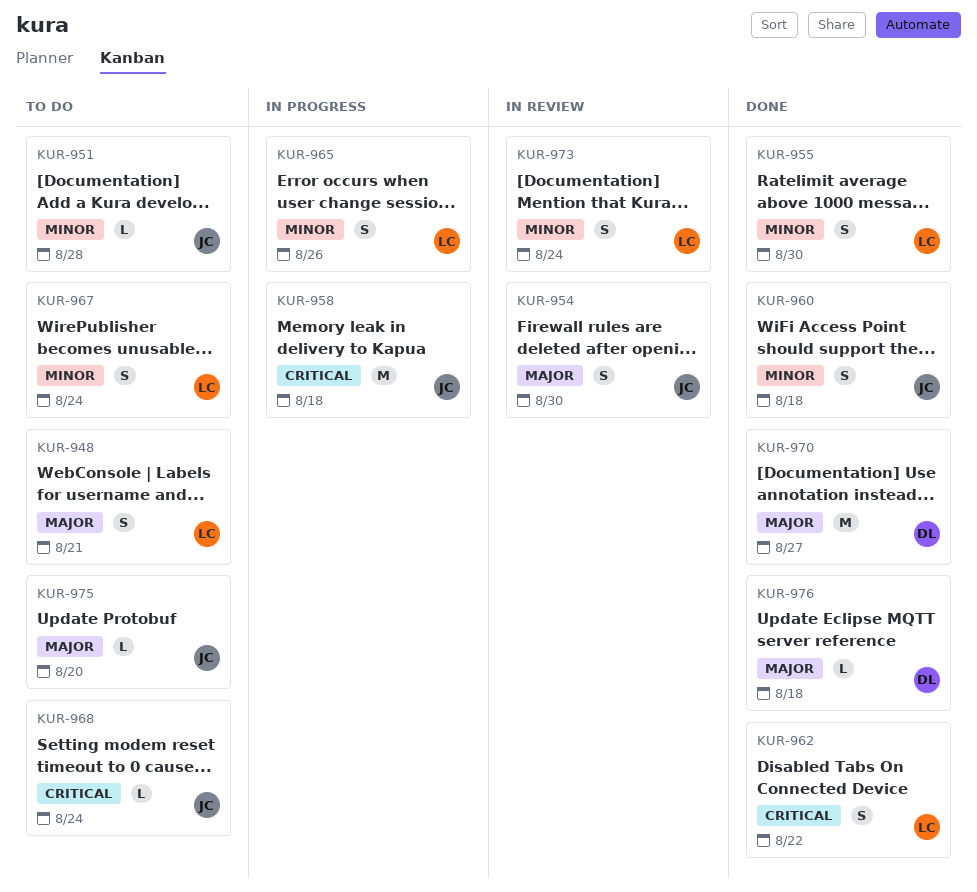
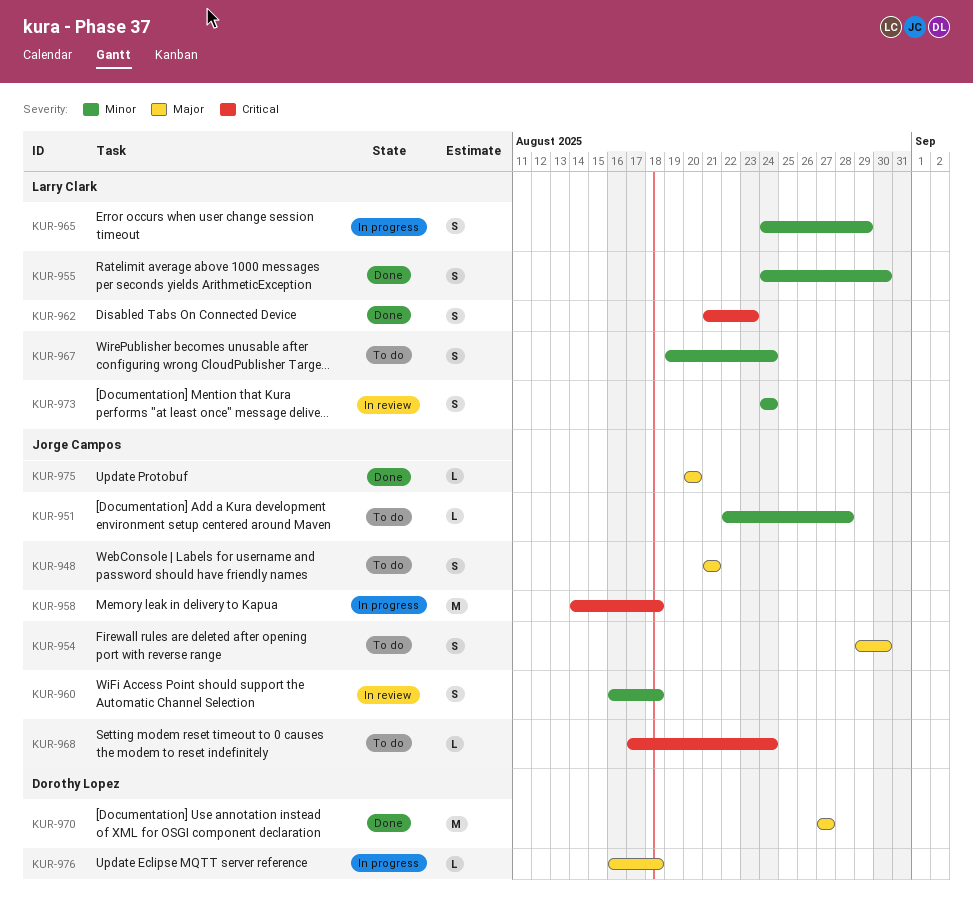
KUR-948, owner: Larry Clark -> Jorge Campos
KUR-954, status: In review -> To do
KUR-960, status: Done -> In review
KUR-962, due: Aug 22 -> Aug 23
KUR-965, due: Aug 26 -> Aug 29
KUR-975, status: To do -> Done
KUR-976, status: Done -> In progress

